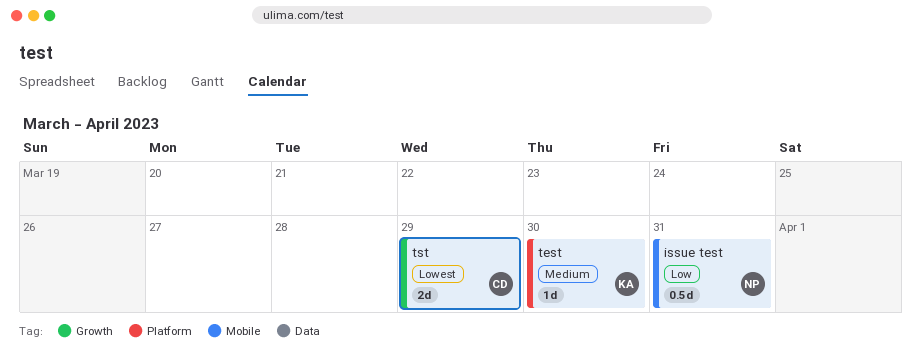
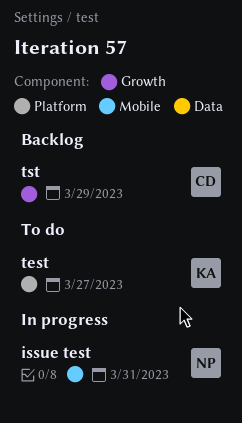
test, due: Mar 30 -> Mar 27

